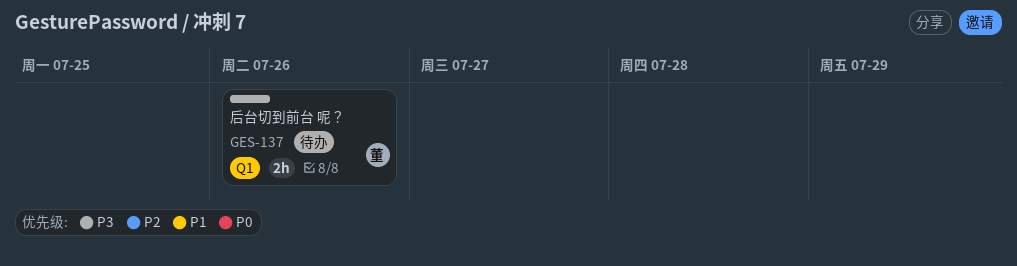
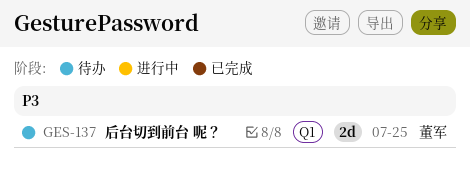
GES-137, estimate: 2h -> 2d
GES-137, due: Jul 26 -> Jul 25

